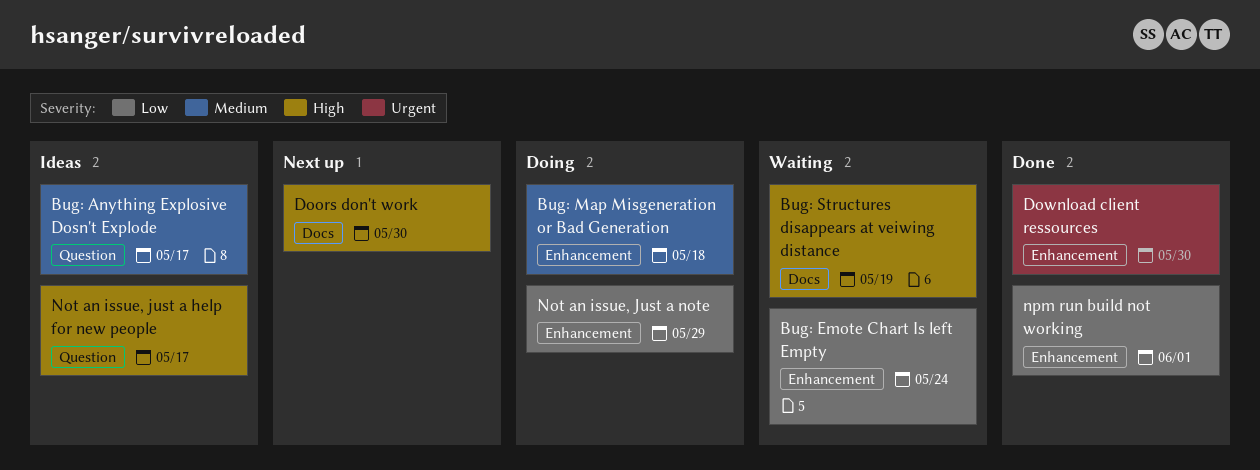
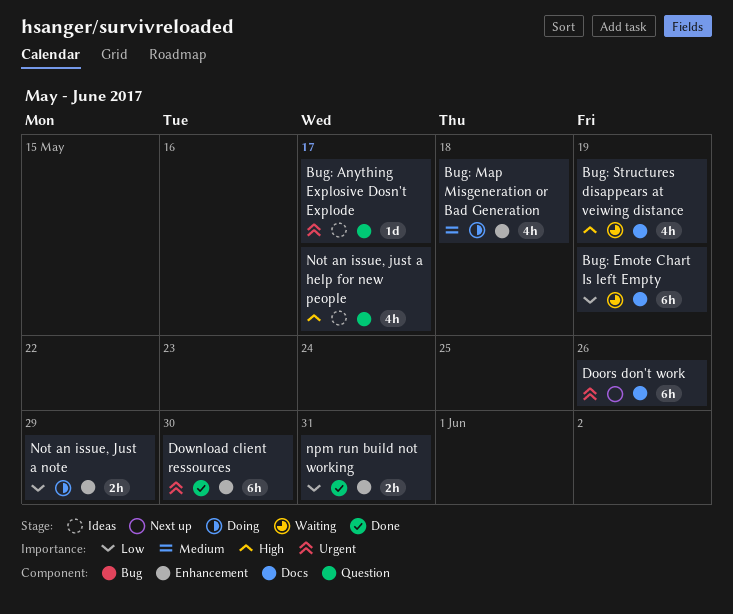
Bug: Anything Explosive Dosn't Explode, priority: Medium -> Urgent
Bug: Emote Chart Is left Empty, label: Enhancement -> Docs
Bug: Emote Chart Is left Empty, due: May 24 -> May 19
Doors don't work, priority: High -> Urgent
Doors don't work, due: May 30 -> May 26
npm run build not working, due: Jun 1 -> May 31

